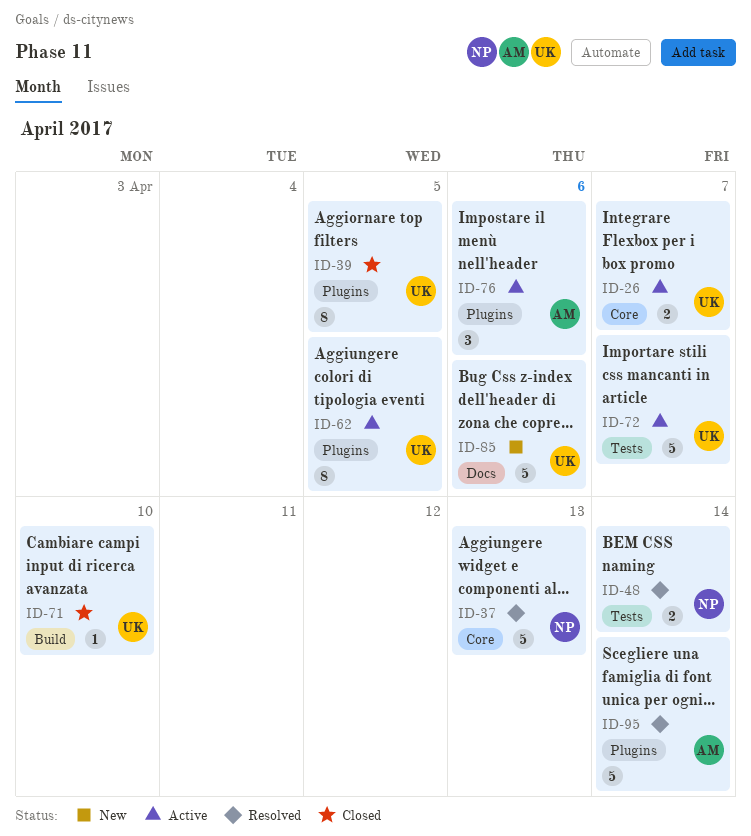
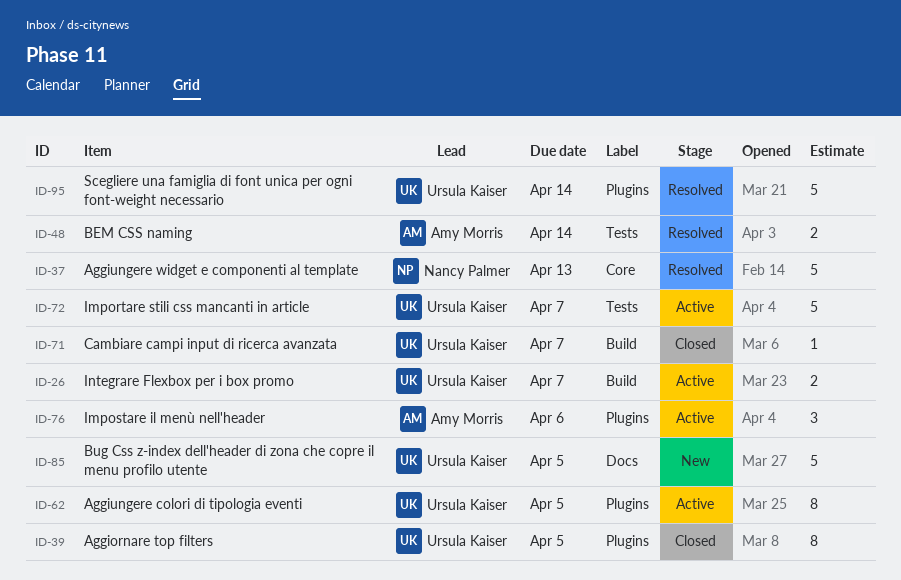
ID-26, label: Core -> Build
ID-48, owner: Nancy Palmer -> Amy Morris
ID-71, due: Apr 10 -> Apr 7
ID-85, due: Apr 6 -> Apr 5
ID-95, owner: Amy Morris -> Ursula Kaiser

